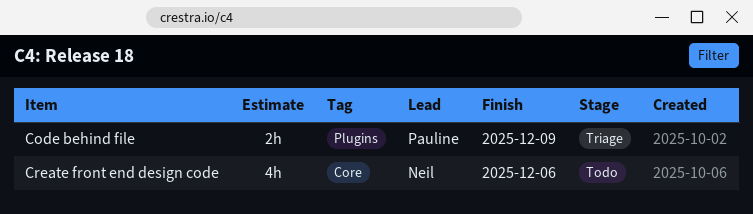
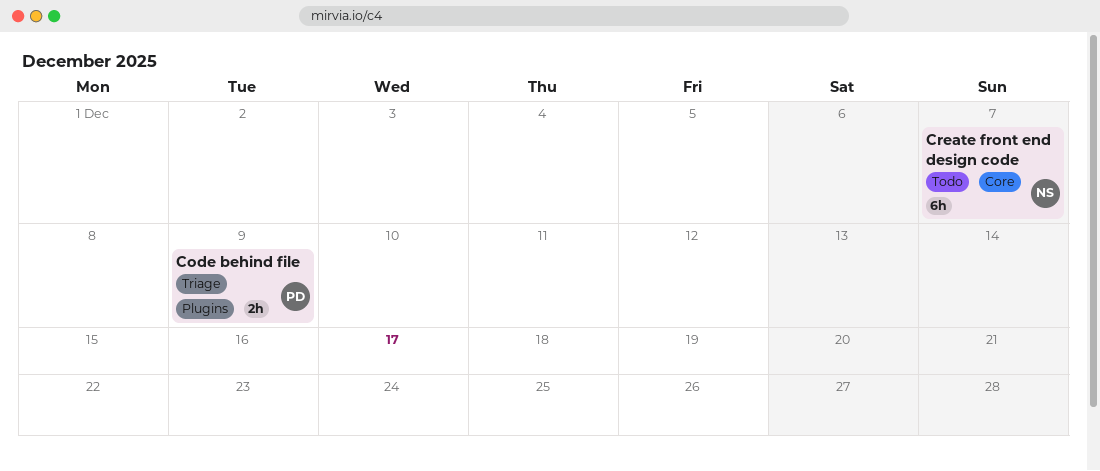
Create front end design code, estimate: 4h -> 6h
Create front end design code, due: Dec 6 -> Dec 7

